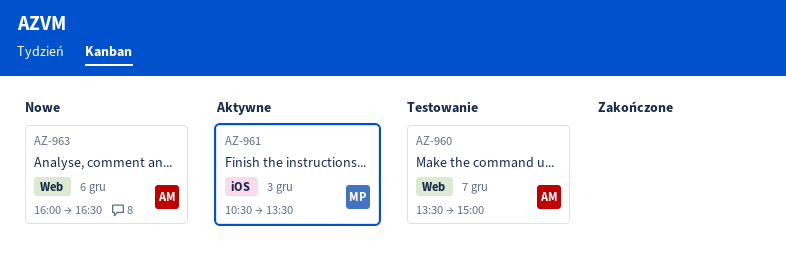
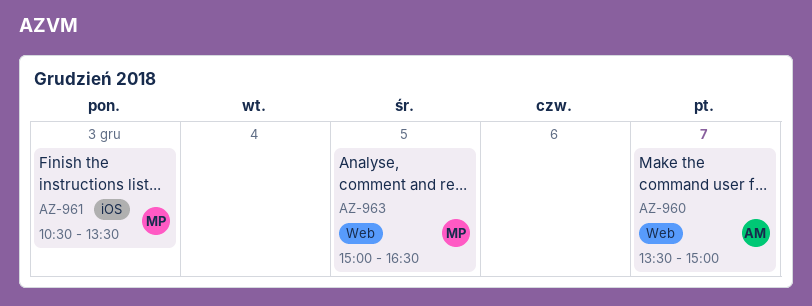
AZ-963, owner: AM -> MP
AZ-963, day: Dec 6 -> Dec 5
AZ-963, begins: 16:00 -> 15:00

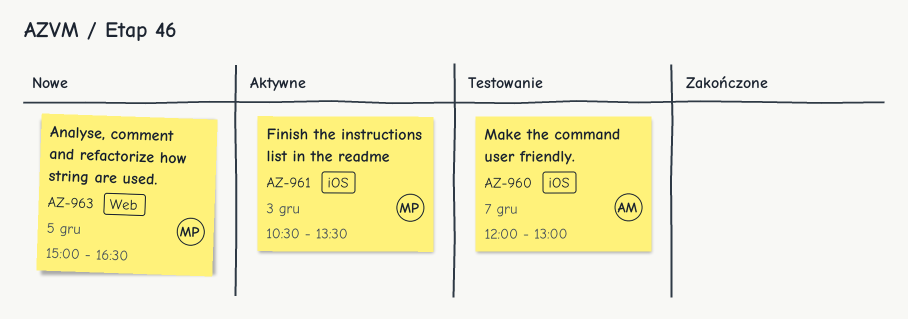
AZ-960, label: Web -> iOS
AZ-960, begins: 13:30 -> 12:00
AZ-960, ends: 15:00 -> 13:00

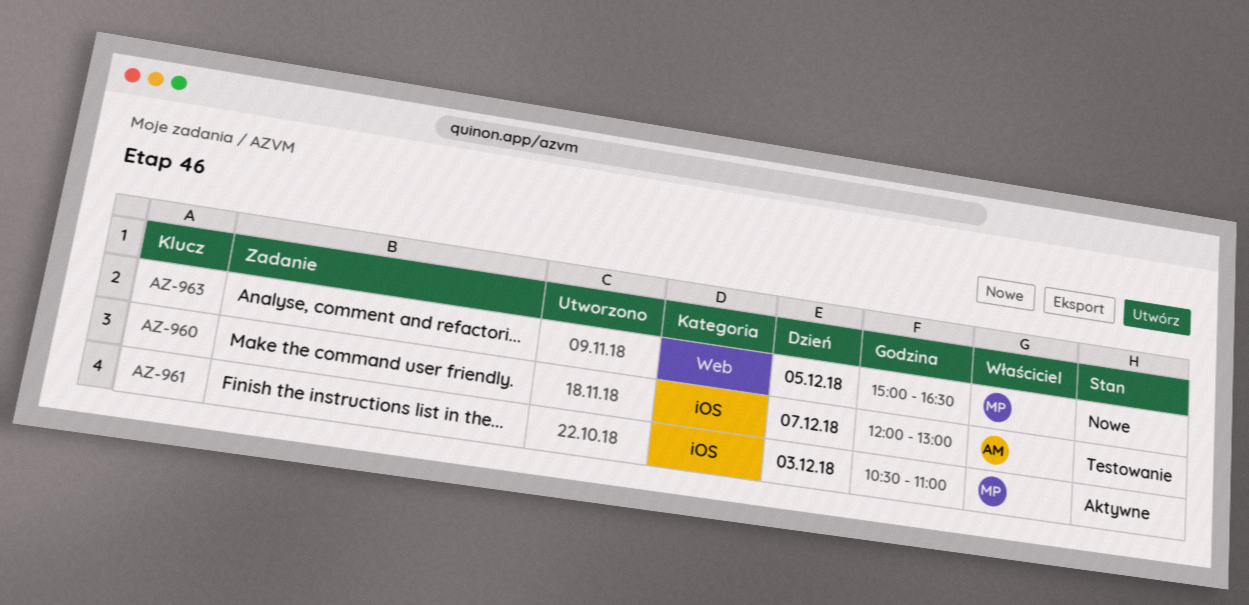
AZ-961, ends: 13:30 -> 11:00

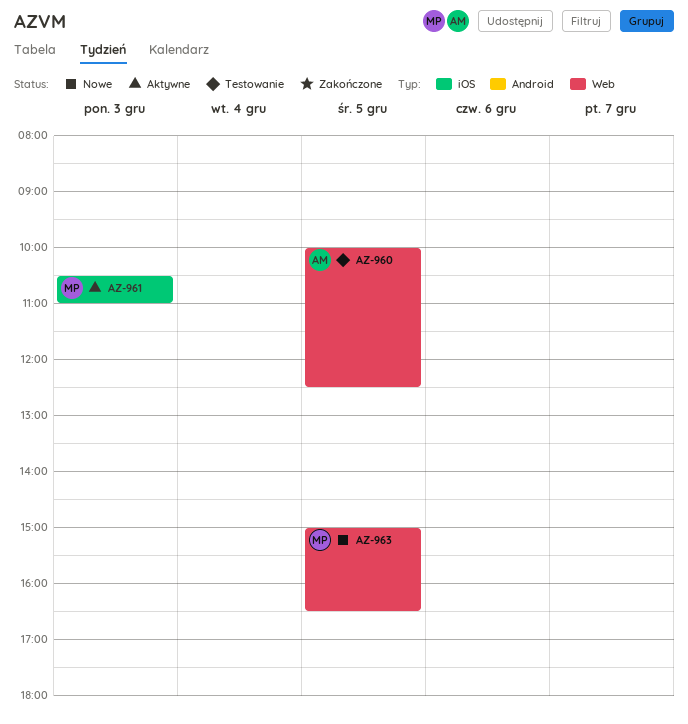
AZ-960, label: iOS -> Web
AZ-960, day: Dec 7 -> Dec 5
AZ-960, begins: 12:00 -> 10:00
AZ-960, ends: 13:00 -> 12:30

